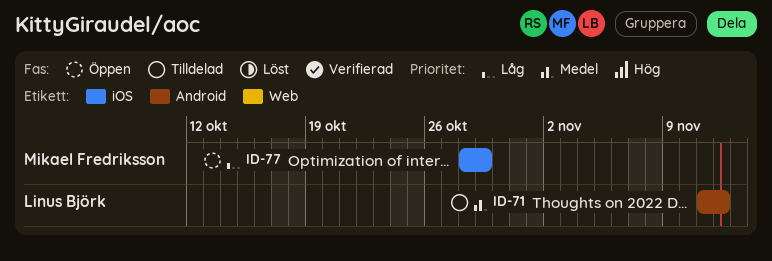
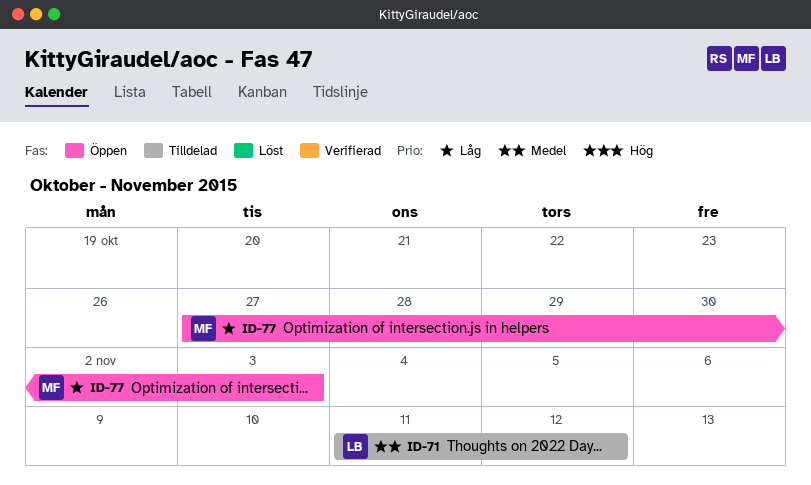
ID-77, start: Oct 28 -> Oct 27
ID-77, due: Oct 29 -> Nov 3

